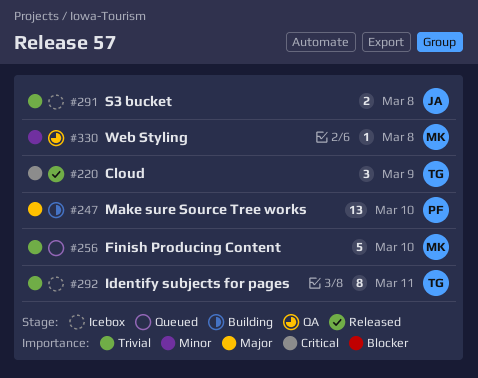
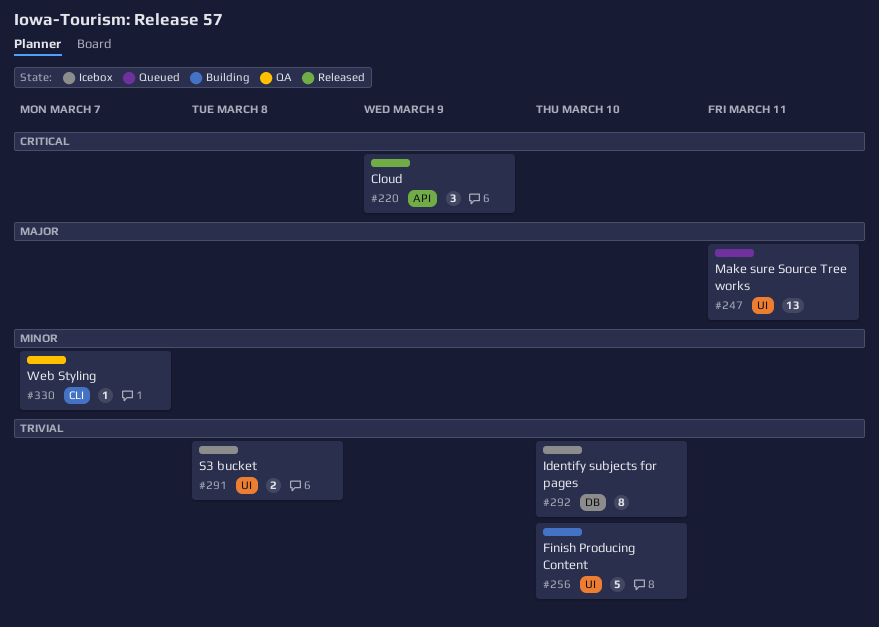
#247, status: Building -> Queued
#247, due: Mar 10 -> Mar 11
#256, status: Queued -> Building
#292, due: Mar 11 -> Mar 10
#330, due: Mar 8 -> Mar 7

